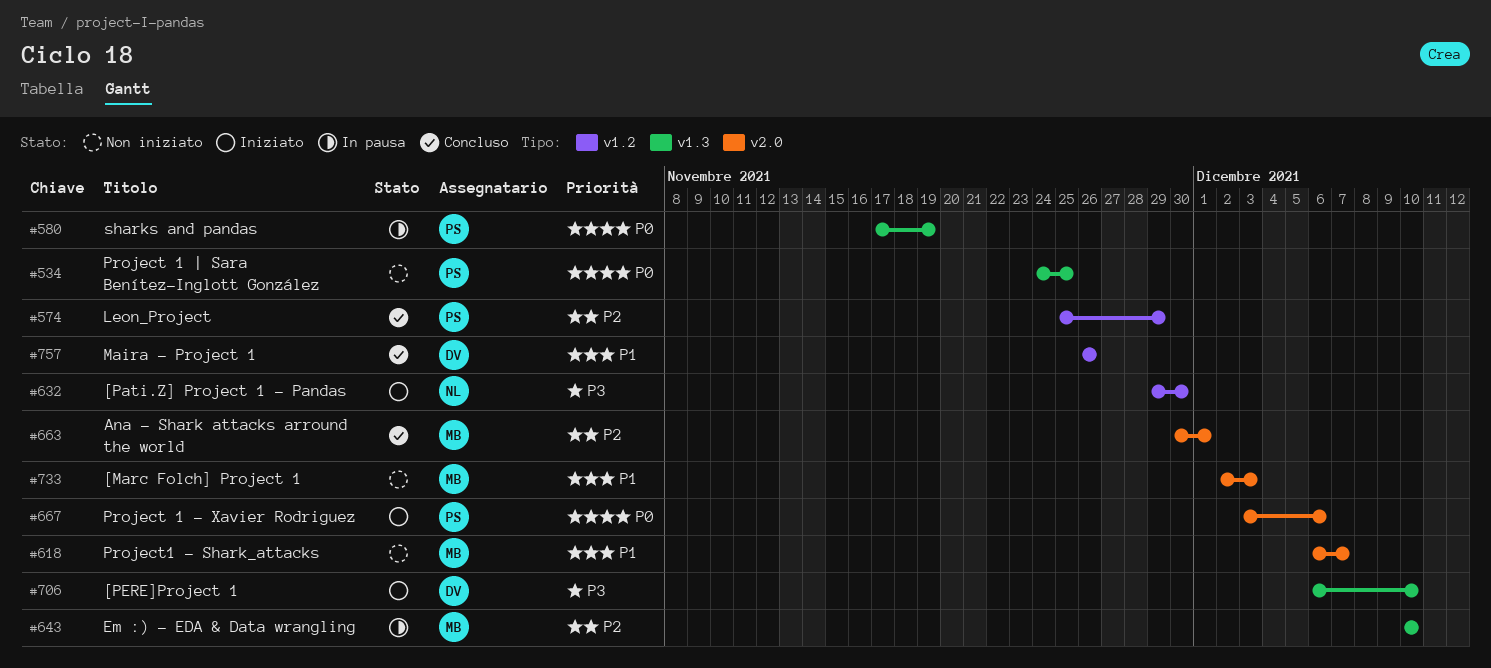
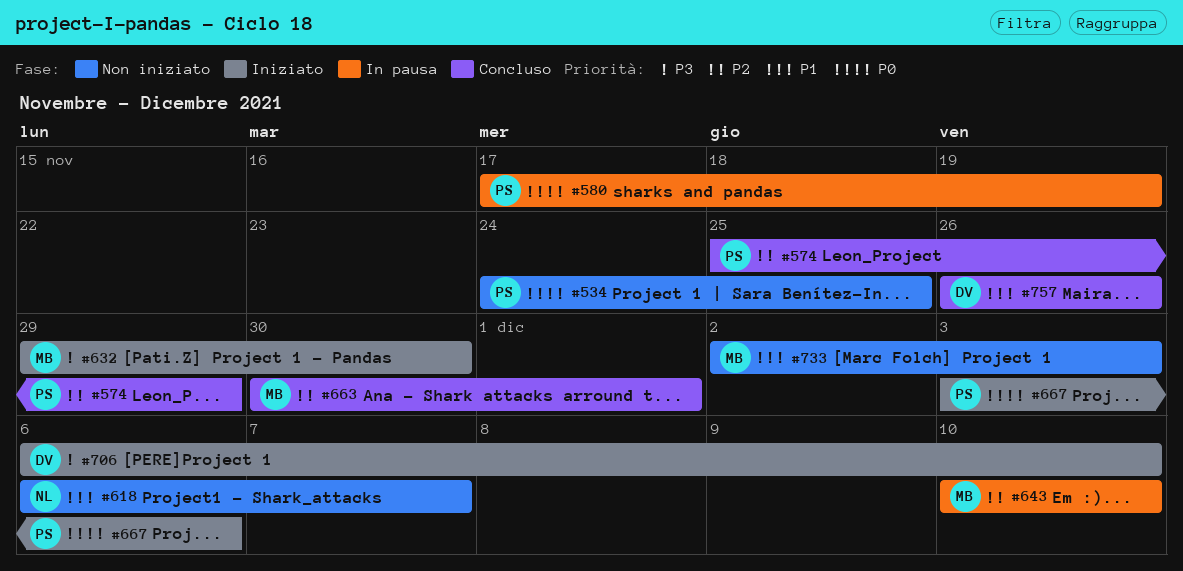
#618, owner: MB -> NL
#632, owner: NL -> MB

